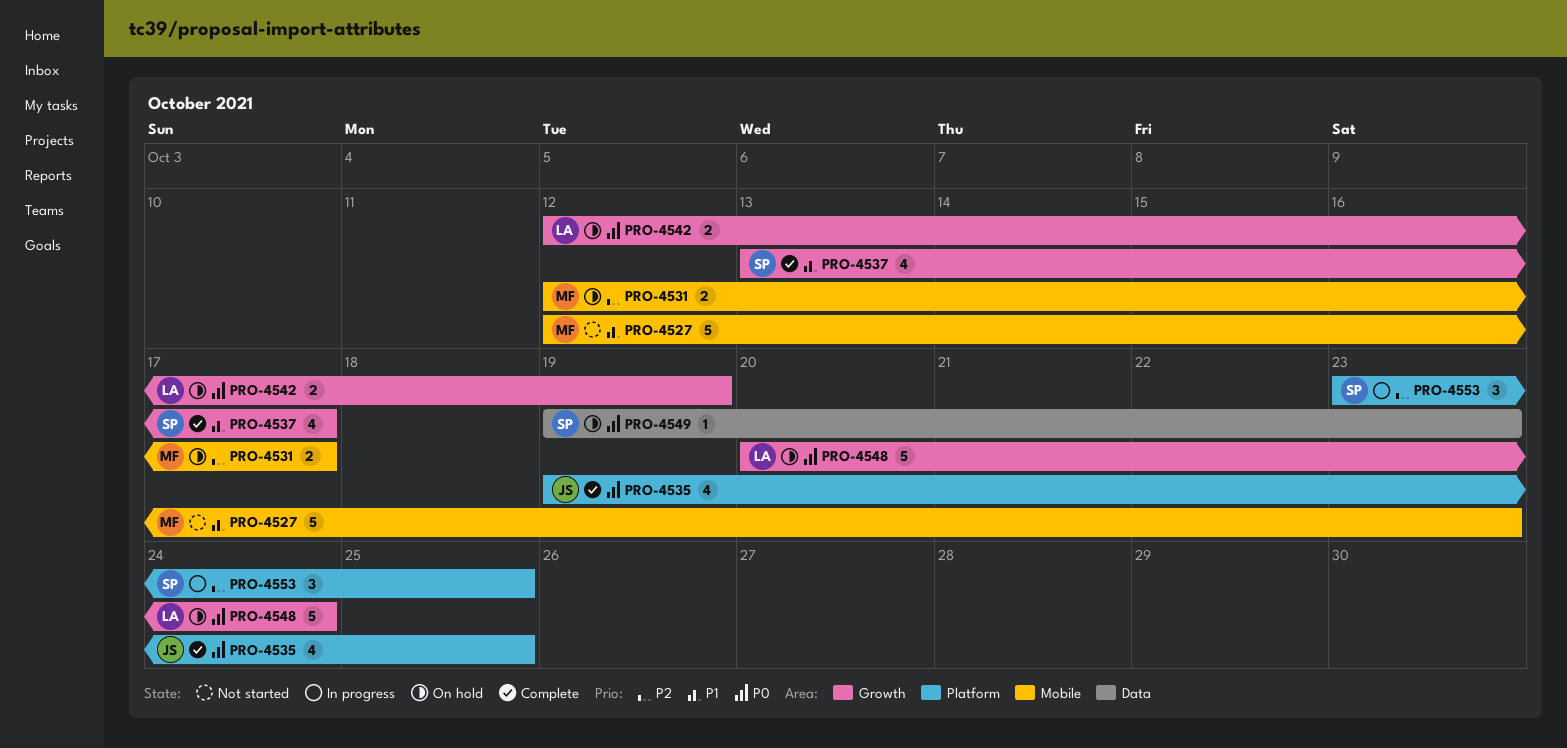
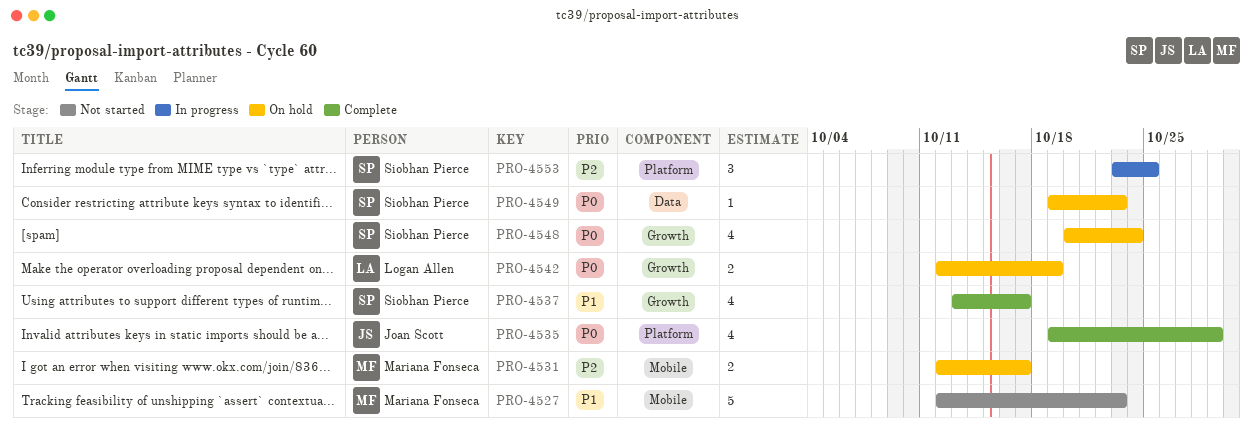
PRO-4535, due: Oct 25 -> Oct 29
PRO-4548, owner: Logan Allen -> Siobhan Pierce
PRO-4548, estimate: 5 -> 4

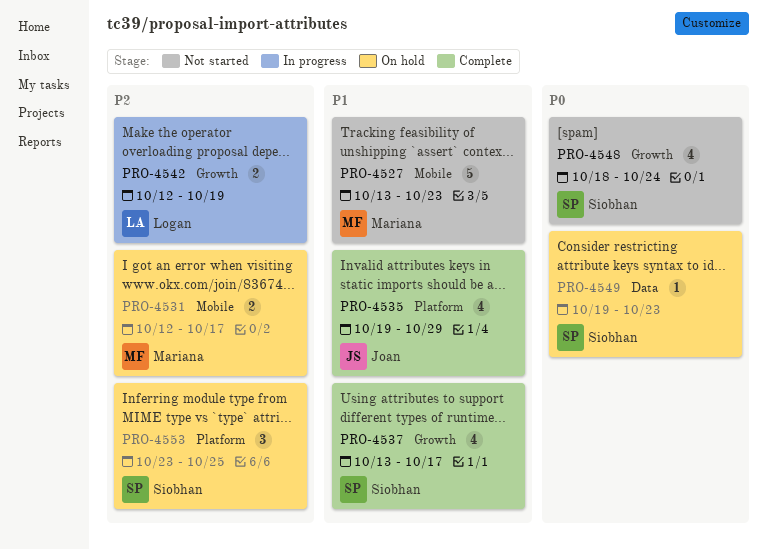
PRO-4527, start: Oct 12 -> Oct 13
PRO-4535, priority: P0 -> P1
PRO-4542, status: On hold -> In progress
PRO-4542, priority: P0 -> P2
PRO-4548, status: On hold -> Not started
PRO-4548, start: Oct 20 -> Oct 18
PRO-4553, status: In progress -> On hold

